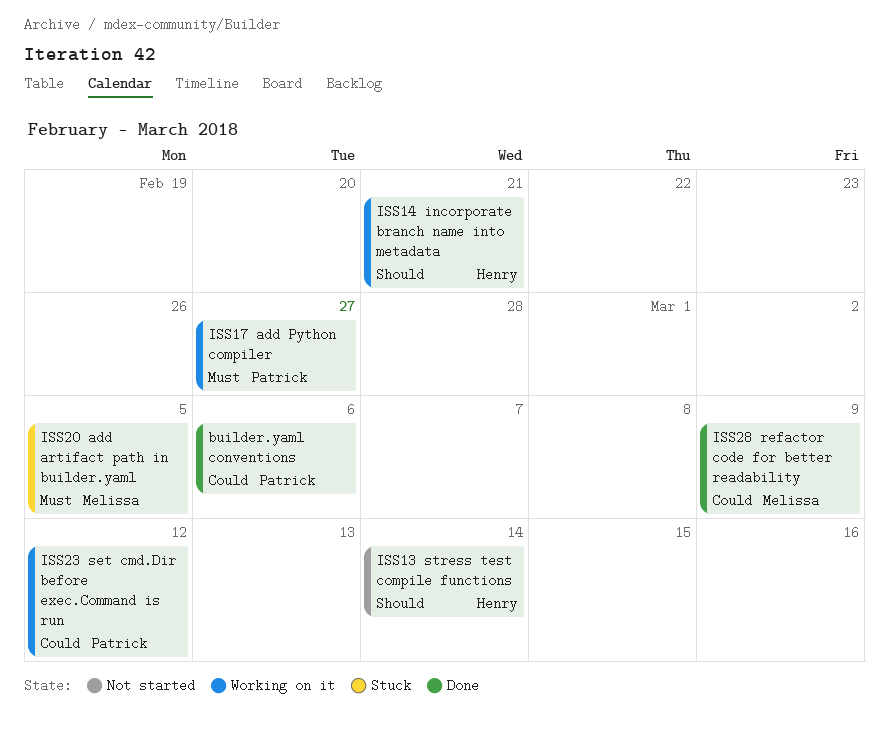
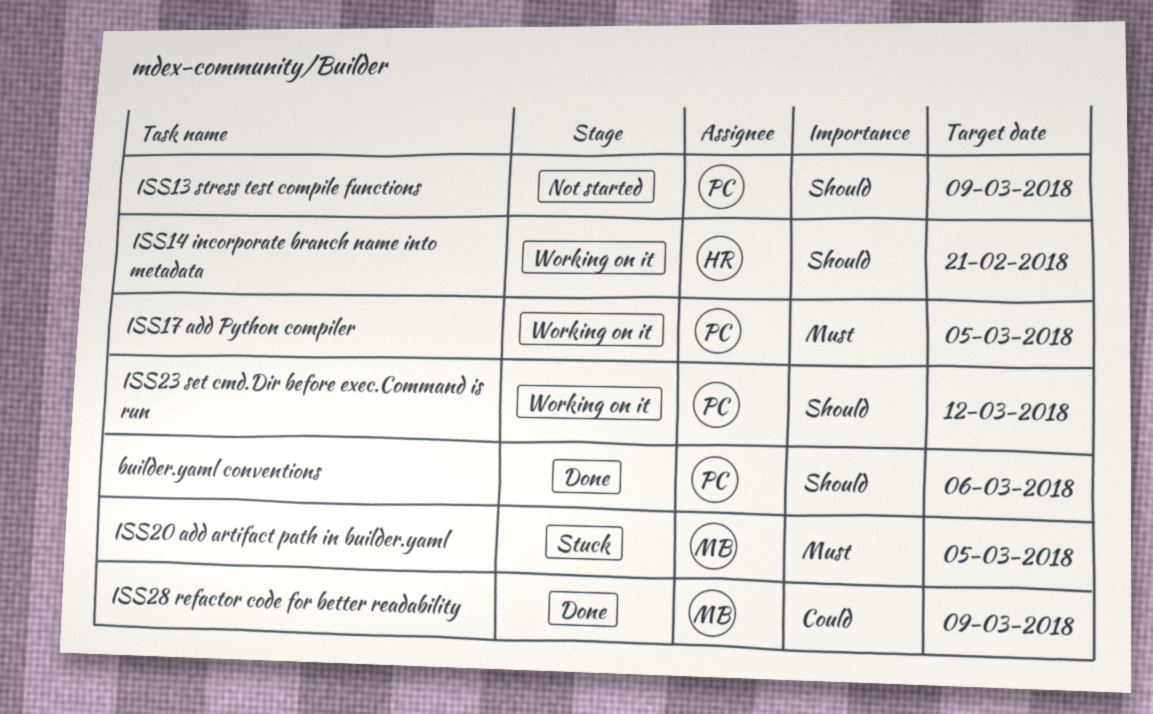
builder.yaml conventions, priority: Could -> Should
ISS13 stress test compile functions, owner: Henry -> Patrick
ISS13 stress test compile functions, due: Mar 14 -> Mar 9
ISS17 add Python compiler, due: Feb 27 -> Mar 5
ISS23 set cmd.Dir before exec.Command is run, priority: Could -> Should

